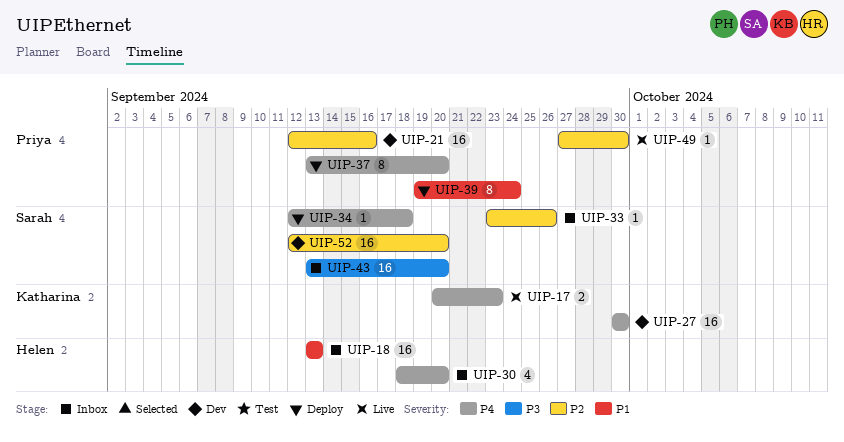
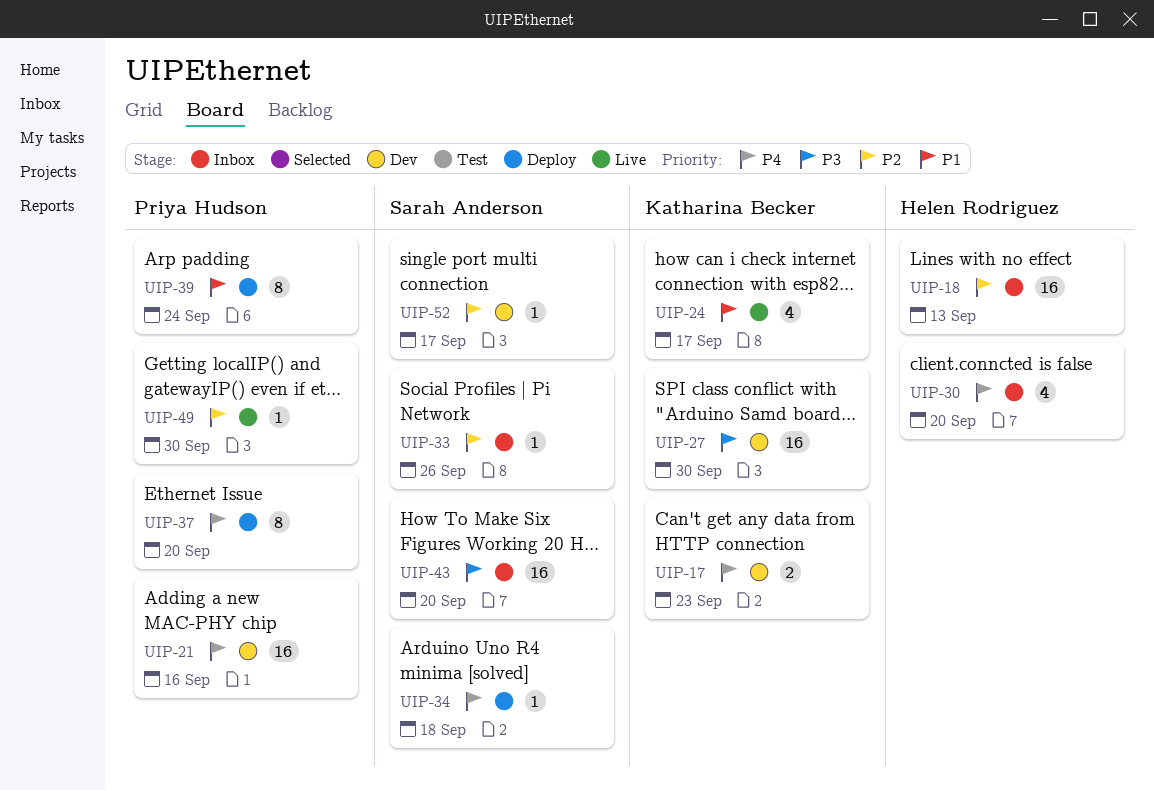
UIP-17, status: Live -> Dev
UIP-18, priority: P1 -> P2
UIP-21, priority: P2 -> P4
UIP-24: none -> present
UIP-27, priority: P4 -> P3
UIP-52, estimate: 16 -> 1
UIP-52, due: Sep 20 -> Sep 17

